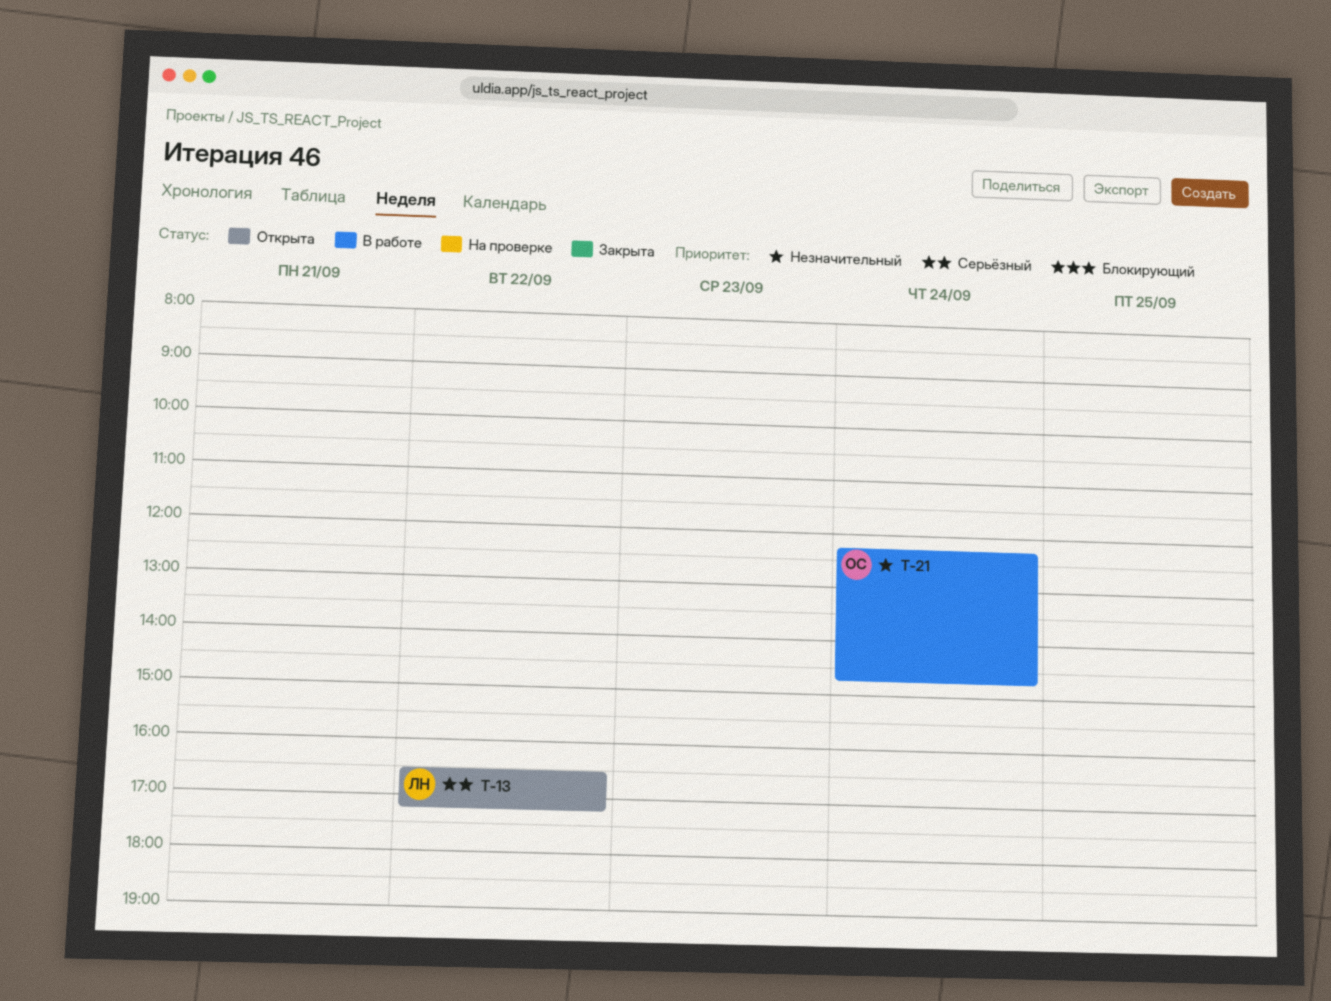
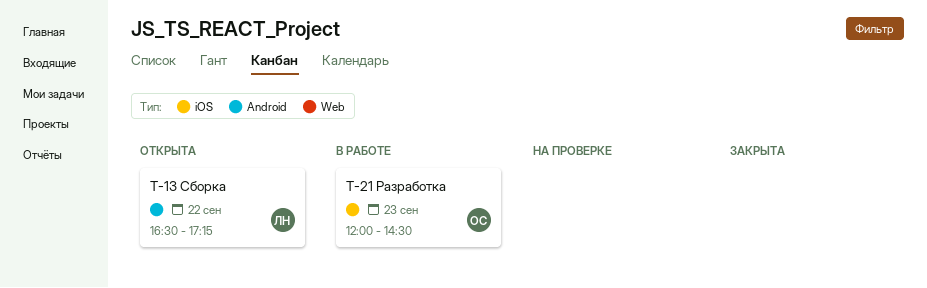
T-21, day: Sep 24 -> Sep 23
T-21, begins: 12:15 -> 12:00
T-21, ends: 14:45 -> 14:30

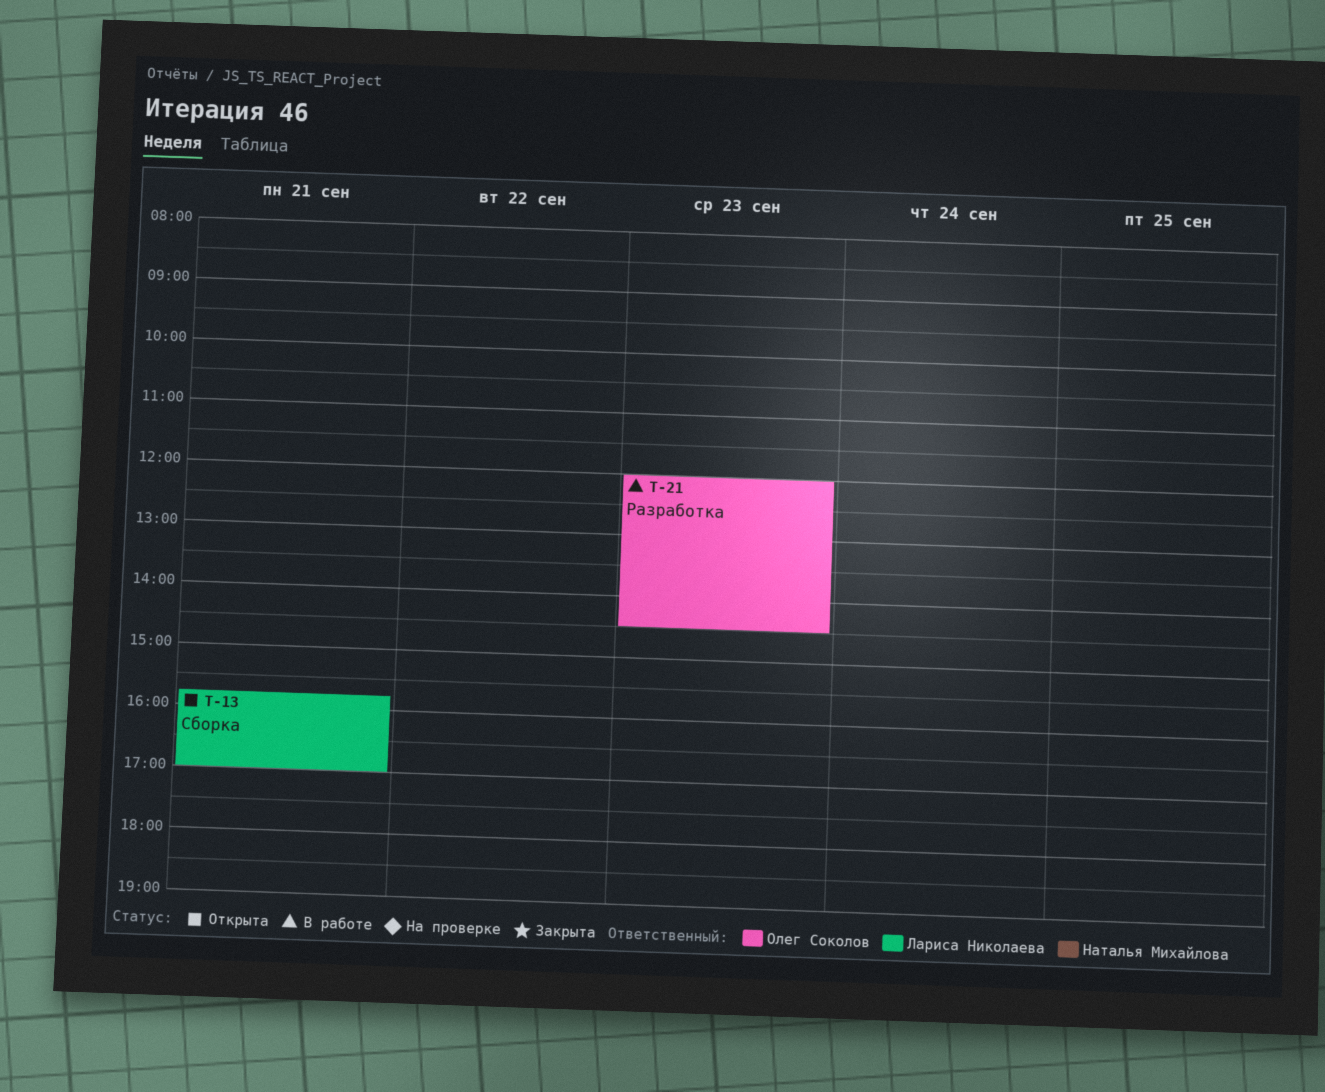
T-13, day: Sep 22 -> Sep 21
T-13, begins: 16:30 -> 15:45
T-13, ends: 17:15 -> 17:00

